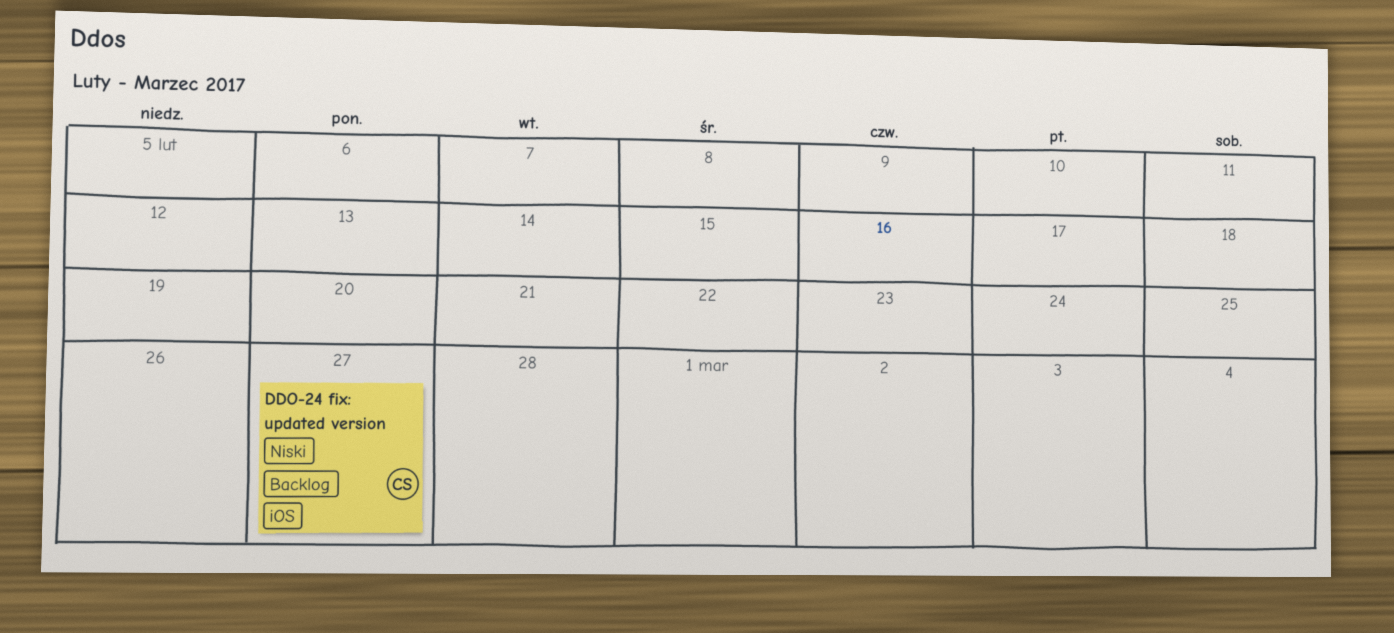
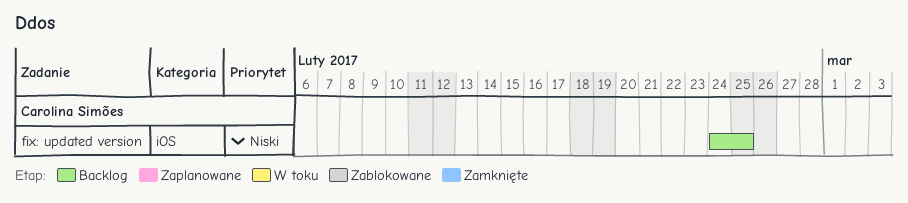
fix: updated version, due: Feb 27 -> Feb 25

